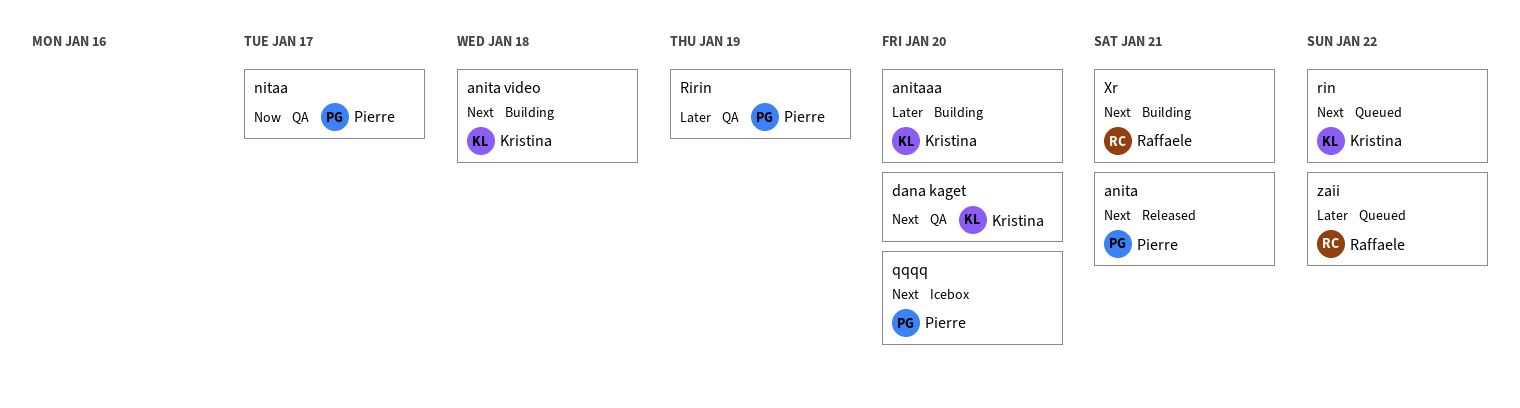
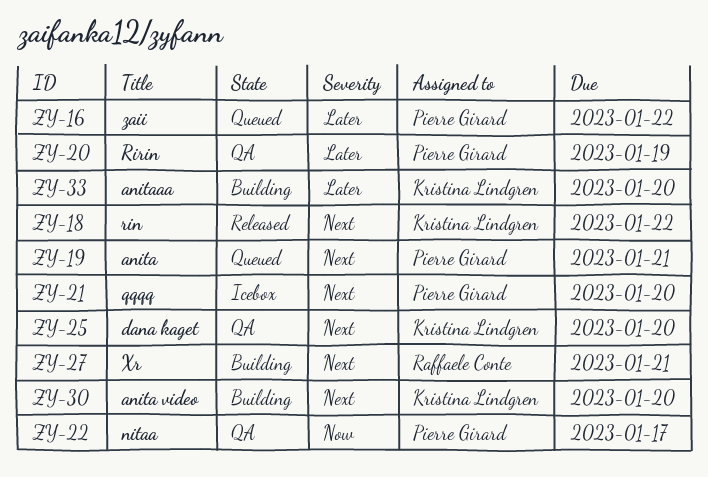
anita, status: Released -> Queued
anita video, due: Jan 18 -> Jan 20
rin, status: Queued -> Released
zaii, owner: Raffaele Conte -> Pierre Girard

